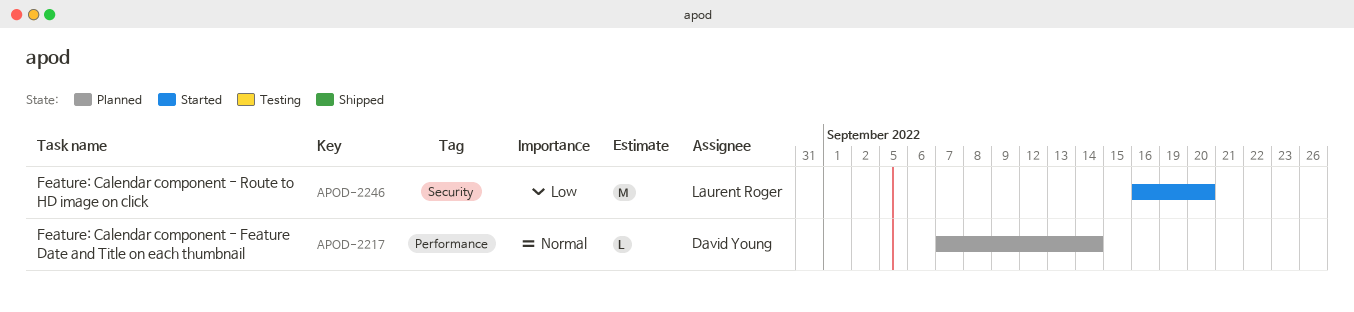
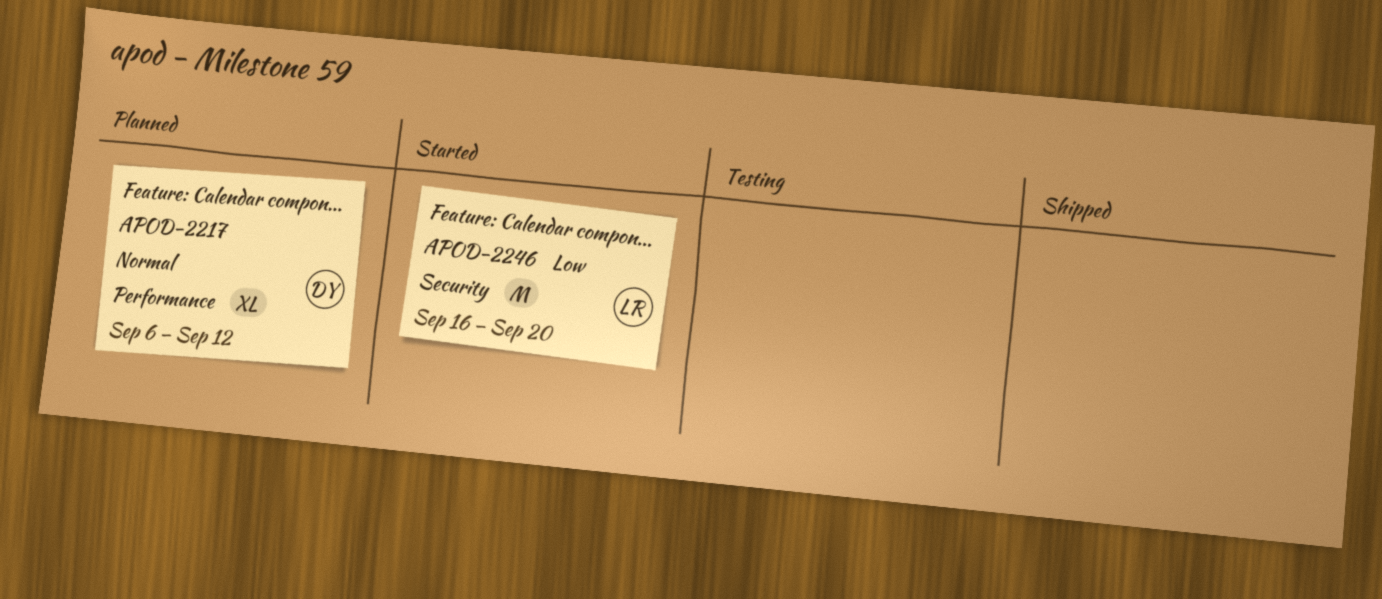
APOD-2217, estimate: L -> XL
APOD-2217, start: Sep 7 -> Sep 6
APOD-2217, due: Sep 14 -> Sep 12

